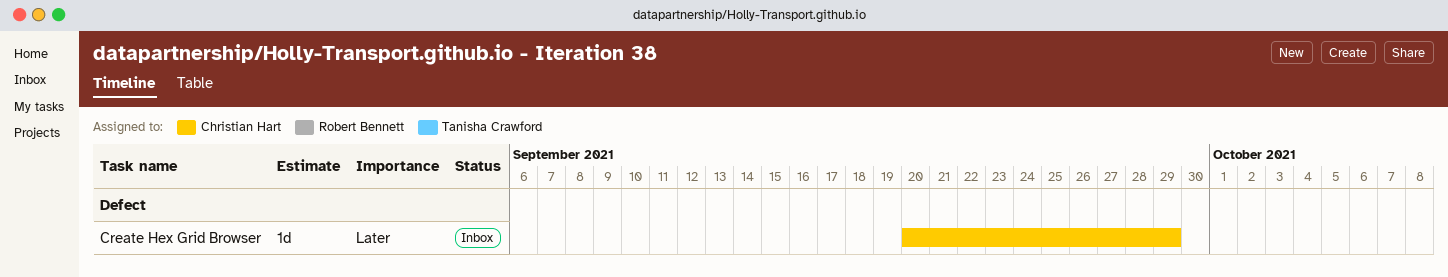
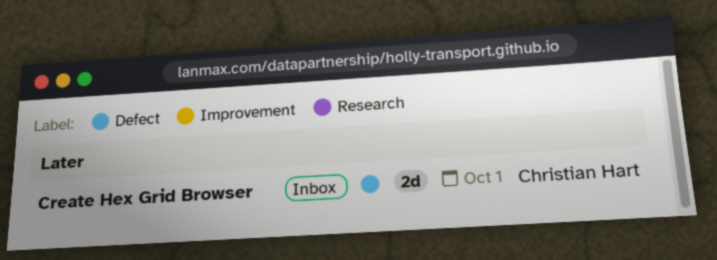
Create Hex Grid Browser, estimate: 1d -> 2d
Create Hex Grid Browser, due: Sep 29 -> Oct 1

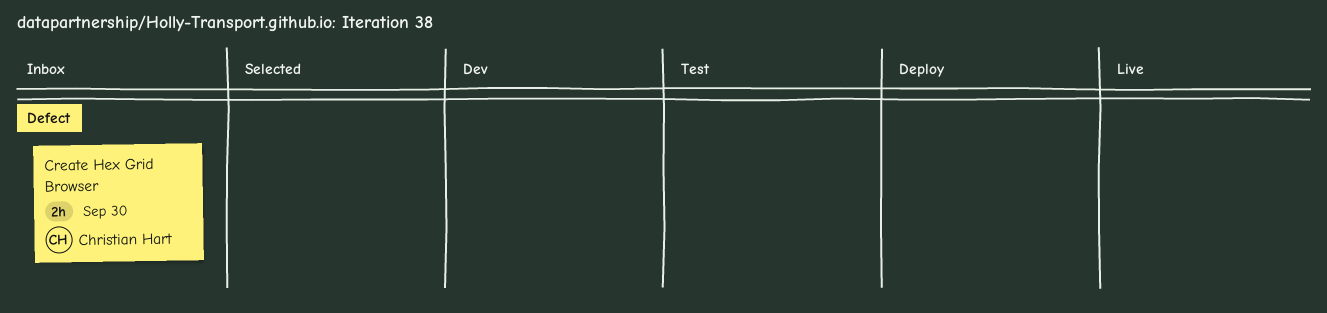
Create Hex Grid Browser, estimate: 2d -> 2h
Create Hex Grid Browser, due: Oct 1 -> Sep 30

